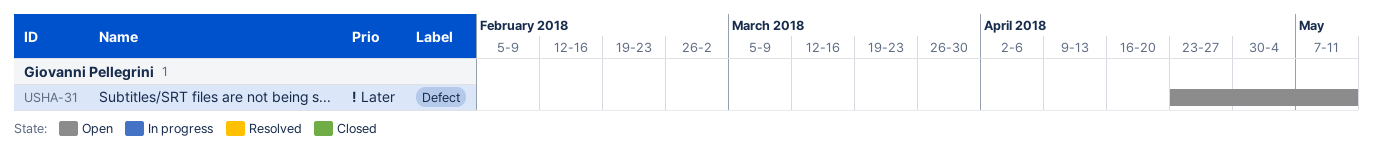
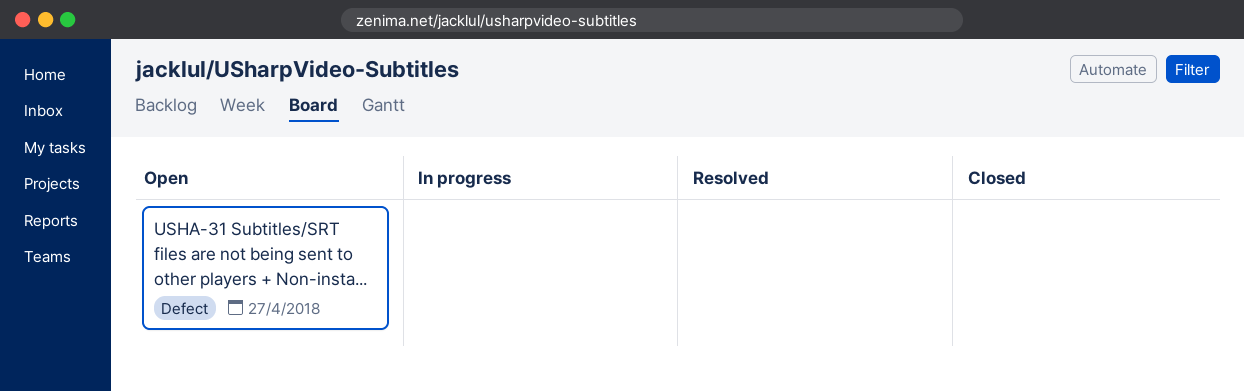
USHA-31, due: May 11 -> Apr 27

